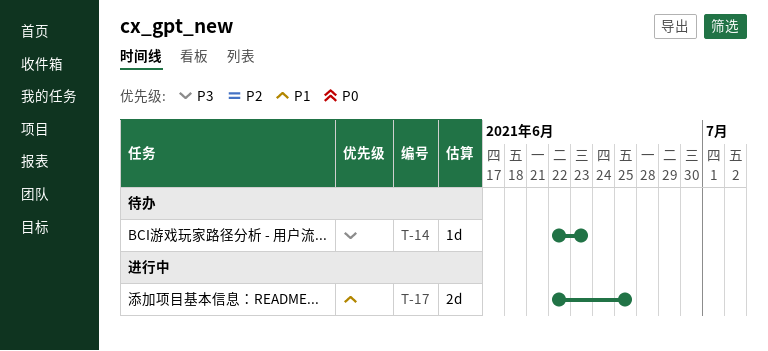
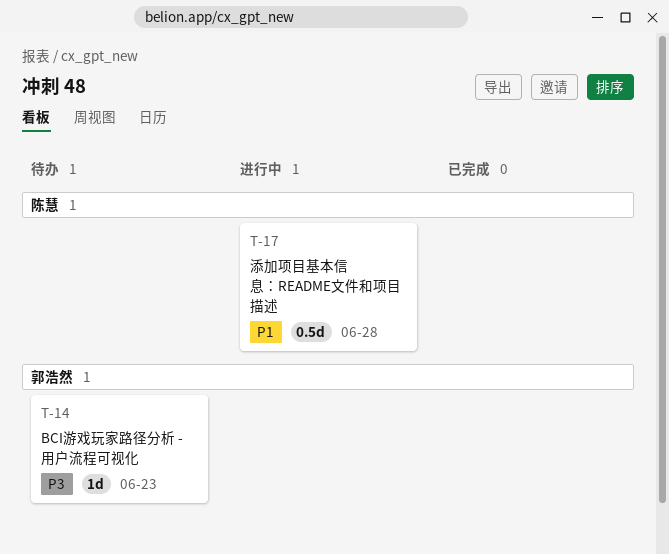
T-17, estimate: 2d -> 0.5d
T-17, due: Jun 25 -> Jun 28

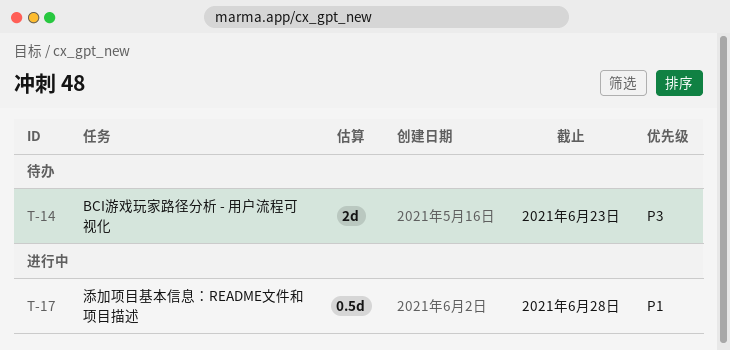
T-14, estimate: 1d -> 2d

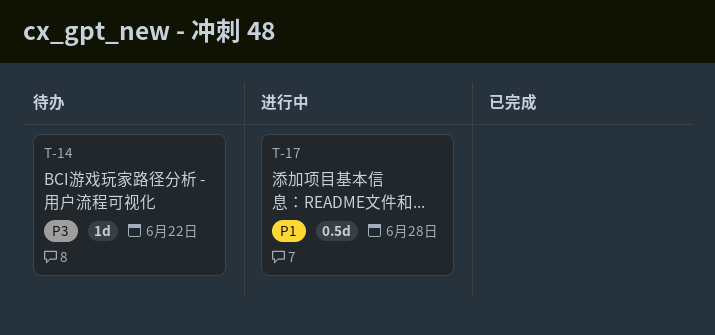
T-14, estimate: 2d -> 1d
T-14, due: Jun 23 -> Jun 22

